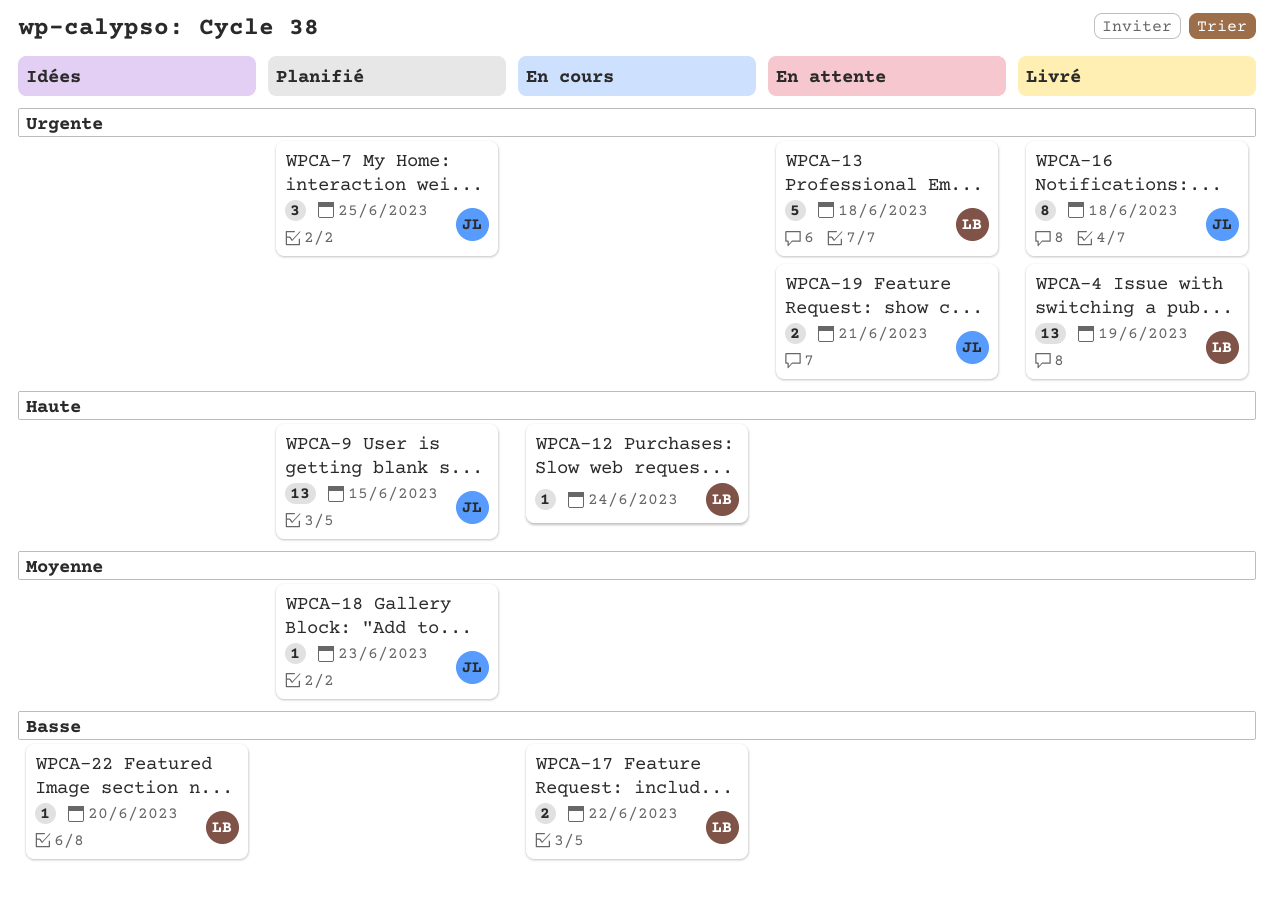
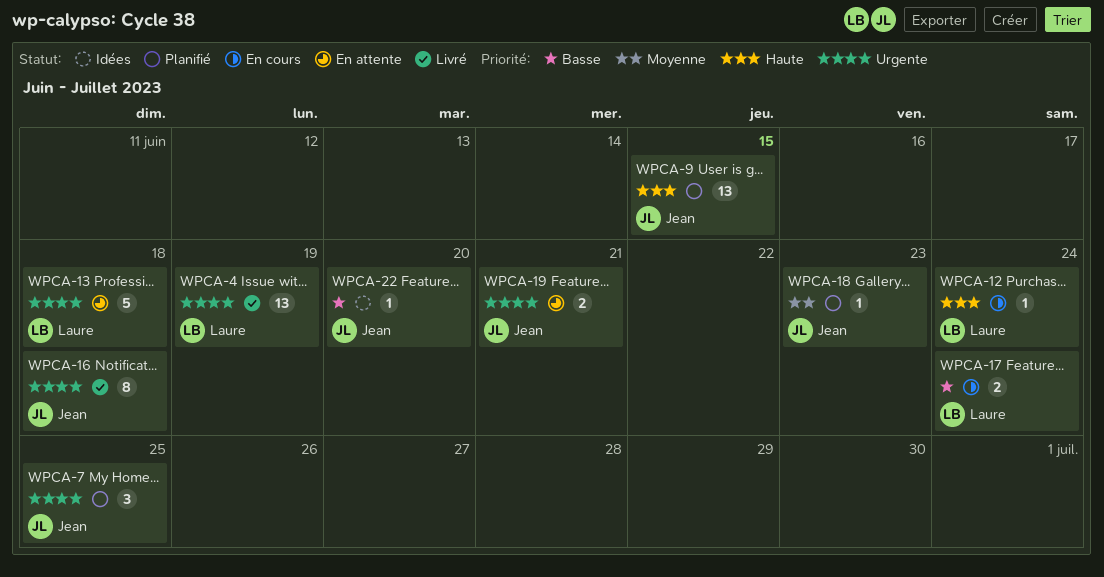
WPCA-17, due: Jun 22 -> Jun 24
WPCA-22, owner: Laure -> Jean

